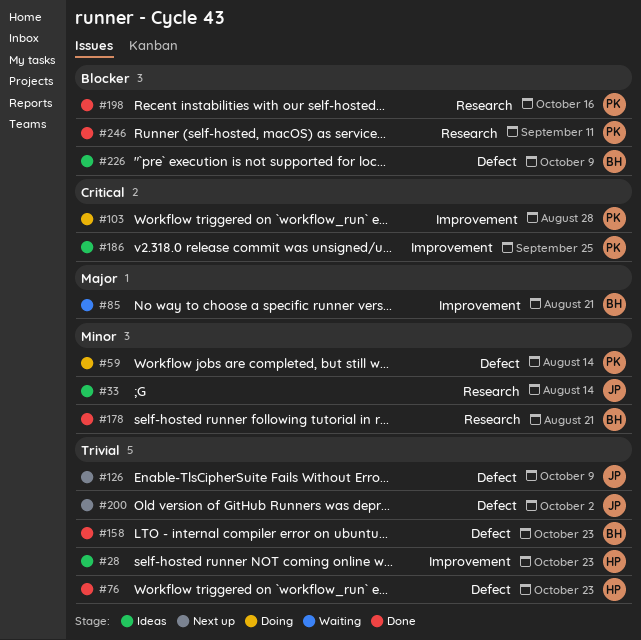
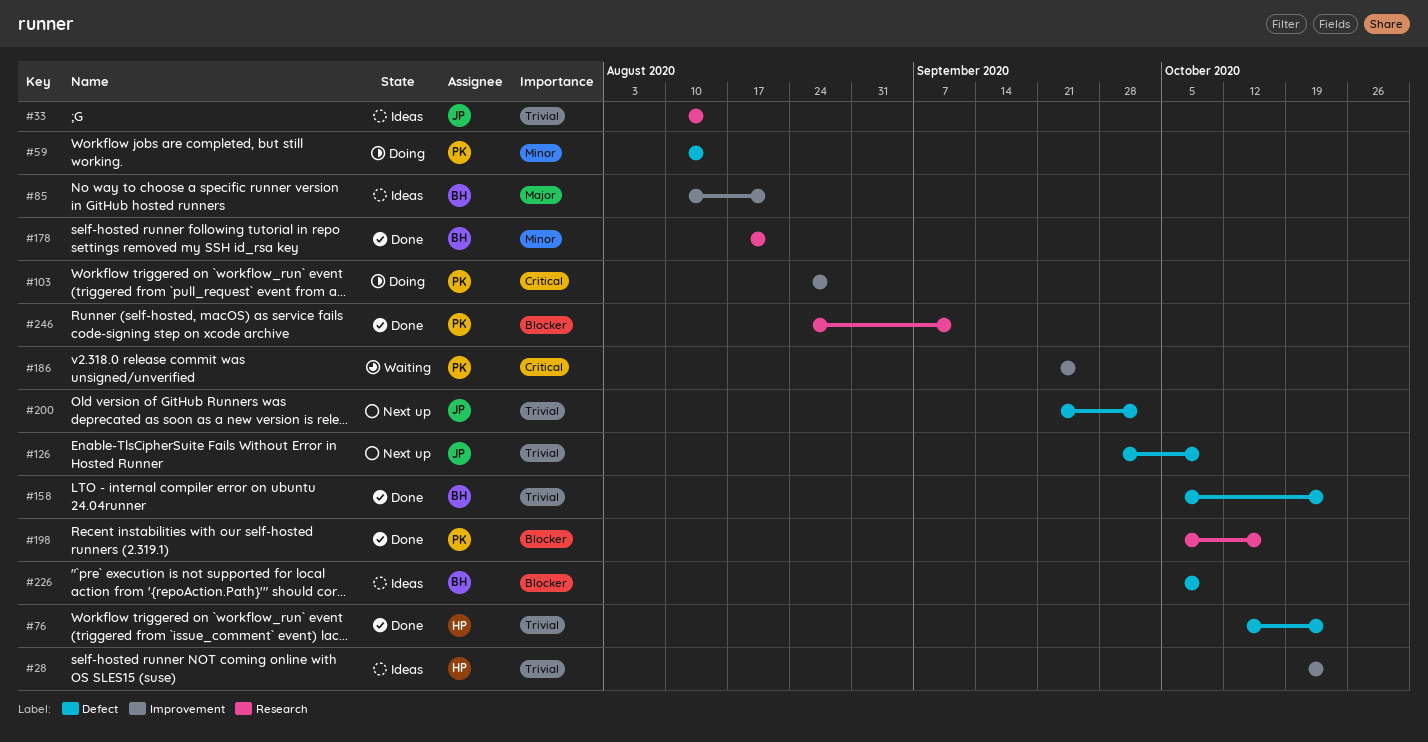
#33, priority: Minor -> Trivial
#85, status: Waiting -> Ideas
#186, status: Ideas -> Waiting

